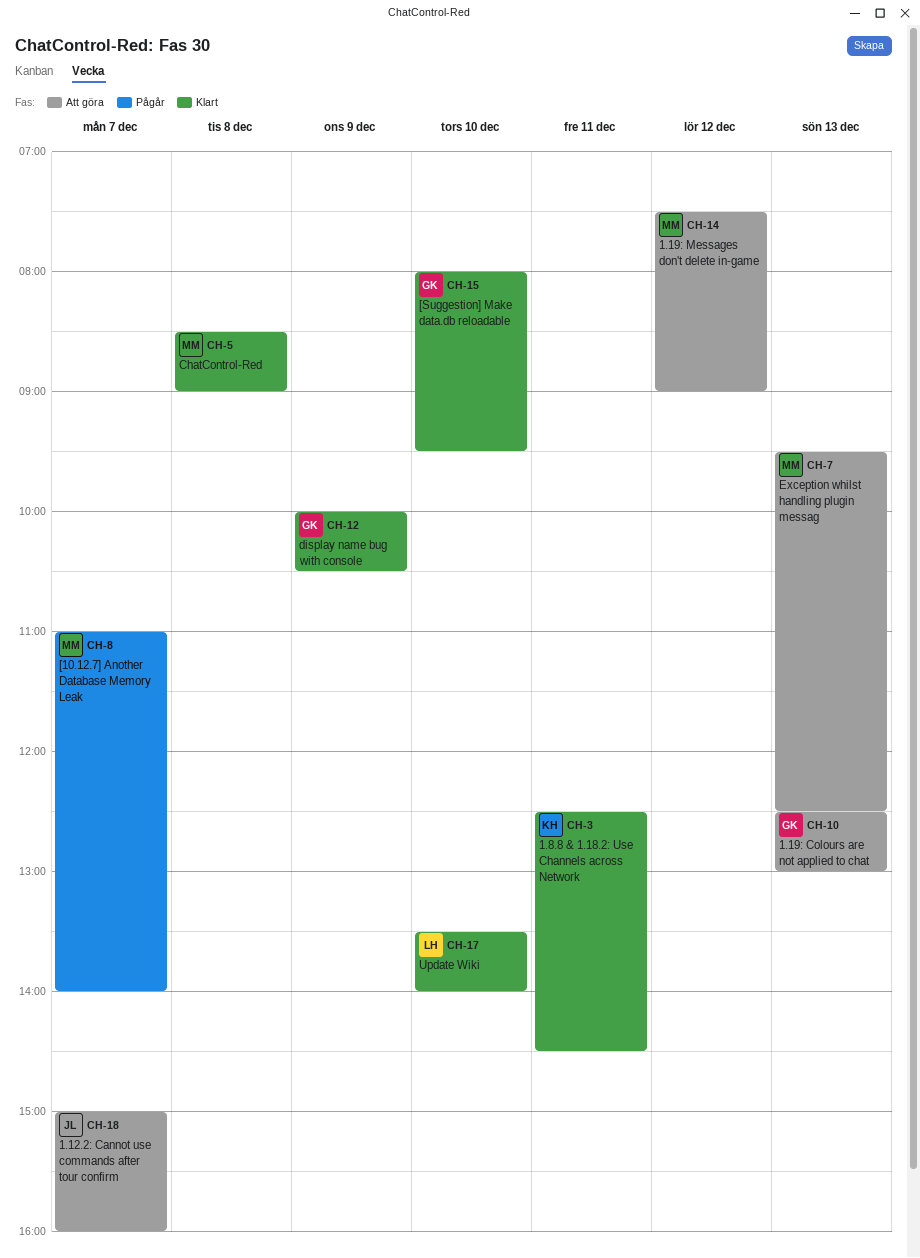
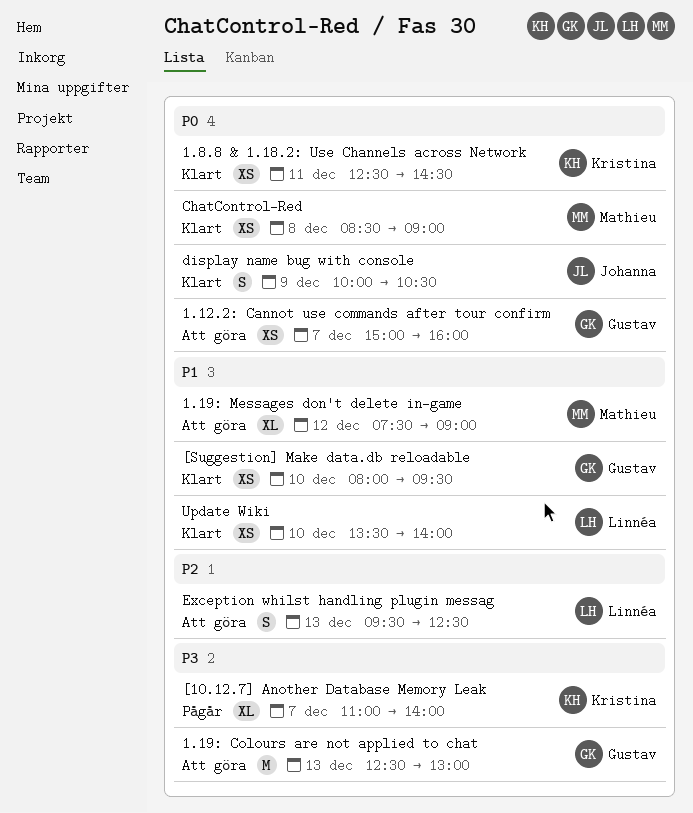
1.12.2: Cannot use commands after tour confirm, owner: Johanna -> Gustav
[10.12.7] Another Database Memory Leak, owner: Mathieu -> Kristina
display name bug with console, owner: Gustav -> Johanna
Exception whilst handling plugin messag, owner: Mathieu -> Linnéa

